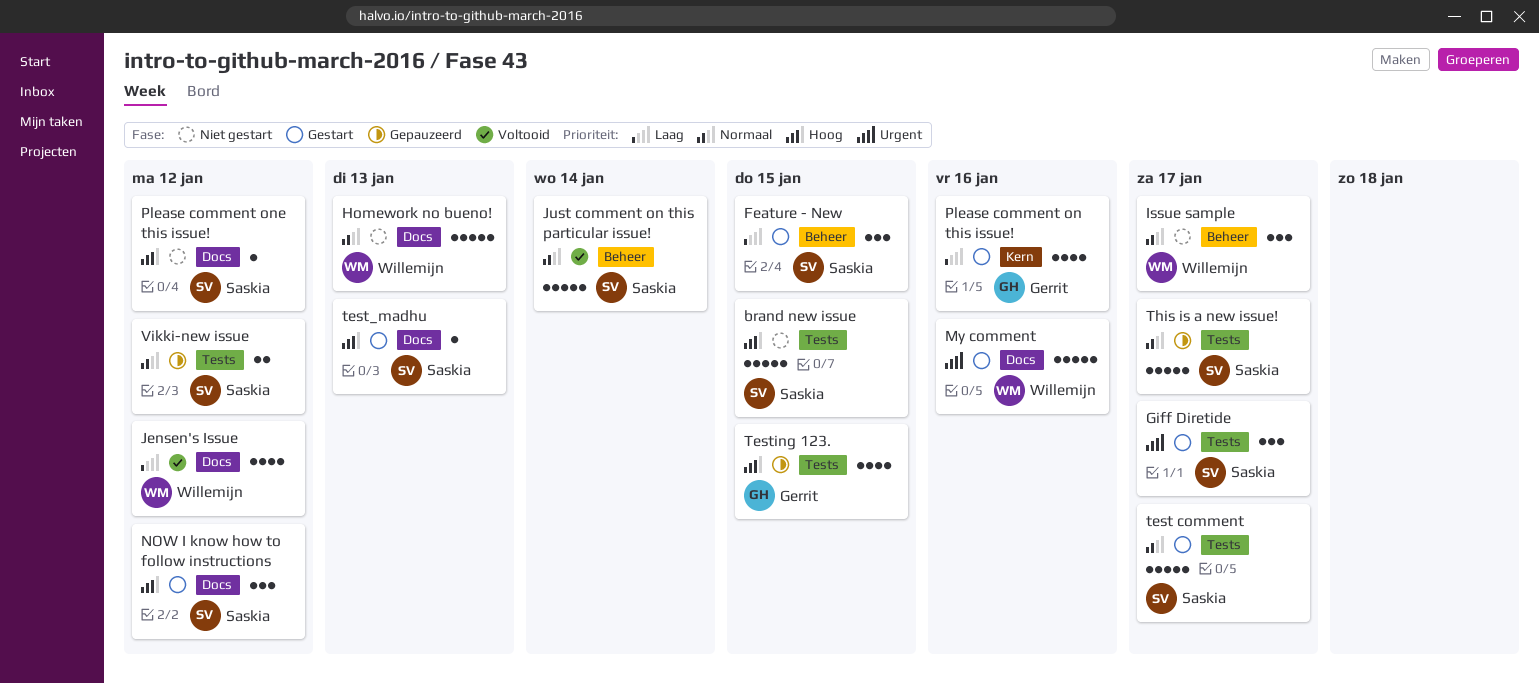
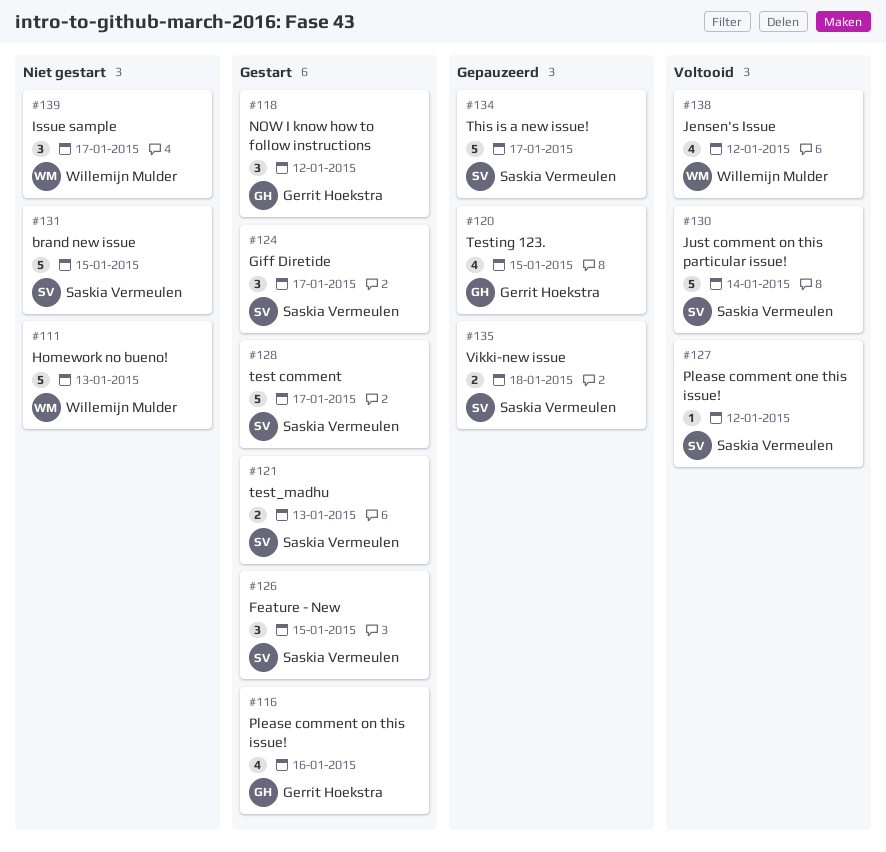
My comment: present -> none
NOW I know how to follow instructions, owner: Saskia Vermeulen -> Gerrit Hoekstra
Please comment one this issue!, status: Niet gestart -> Voltooid
test_madhu, estimate: 1 -> 2
Vikki-new issue, due: Jan 12 -> Jan 18

